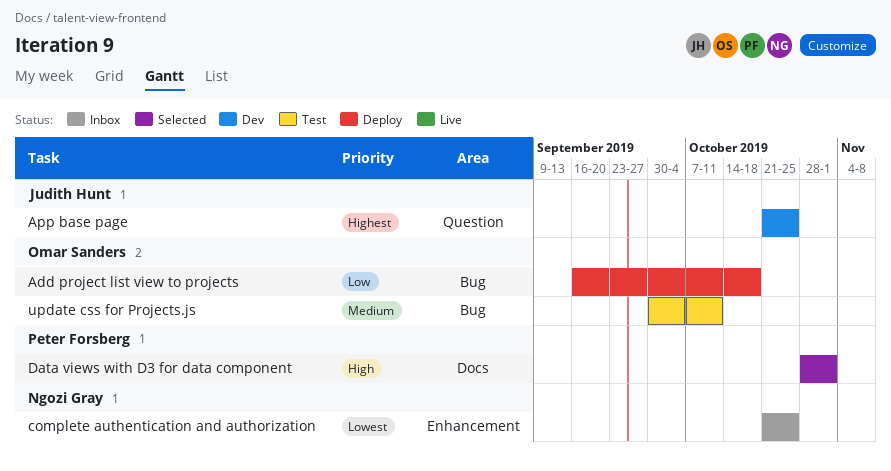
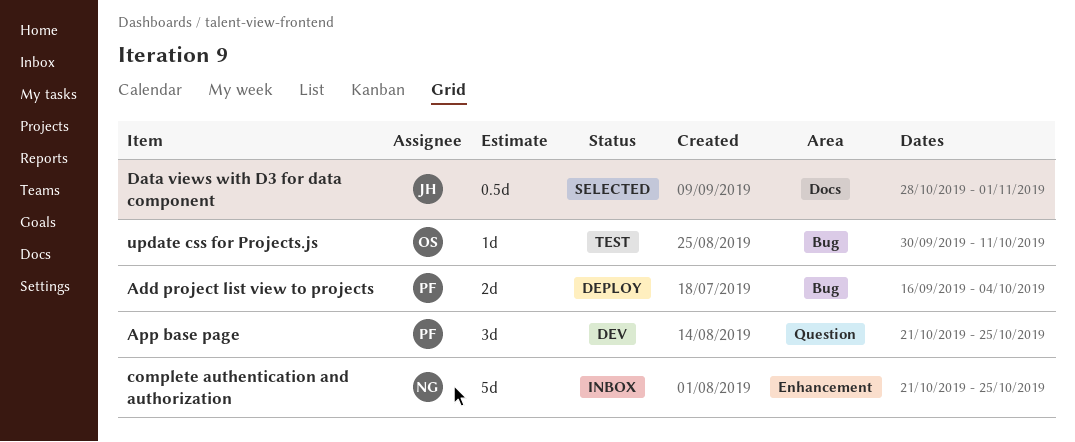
Add project list view to projects, owner: Omar Sanders -> Peter Forsberg
Add project list view to projects, due: Oct 18 -> Oct 4
App base page, owner: Judith Hunt -> Peter Forsberg
Data views with D3 for data component, owner: Peter Forsberg -> Judith Hunt

